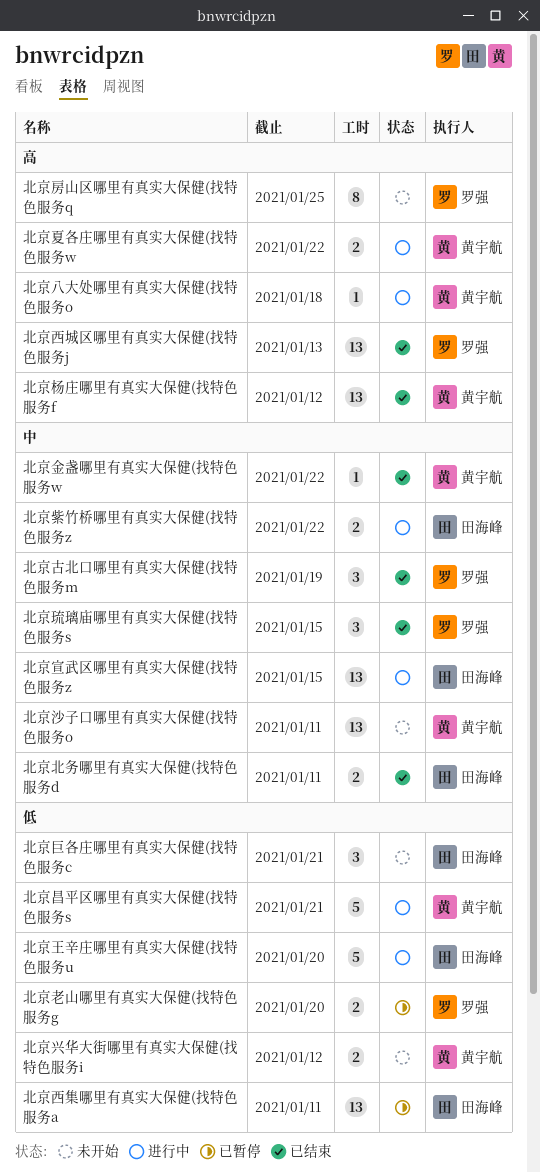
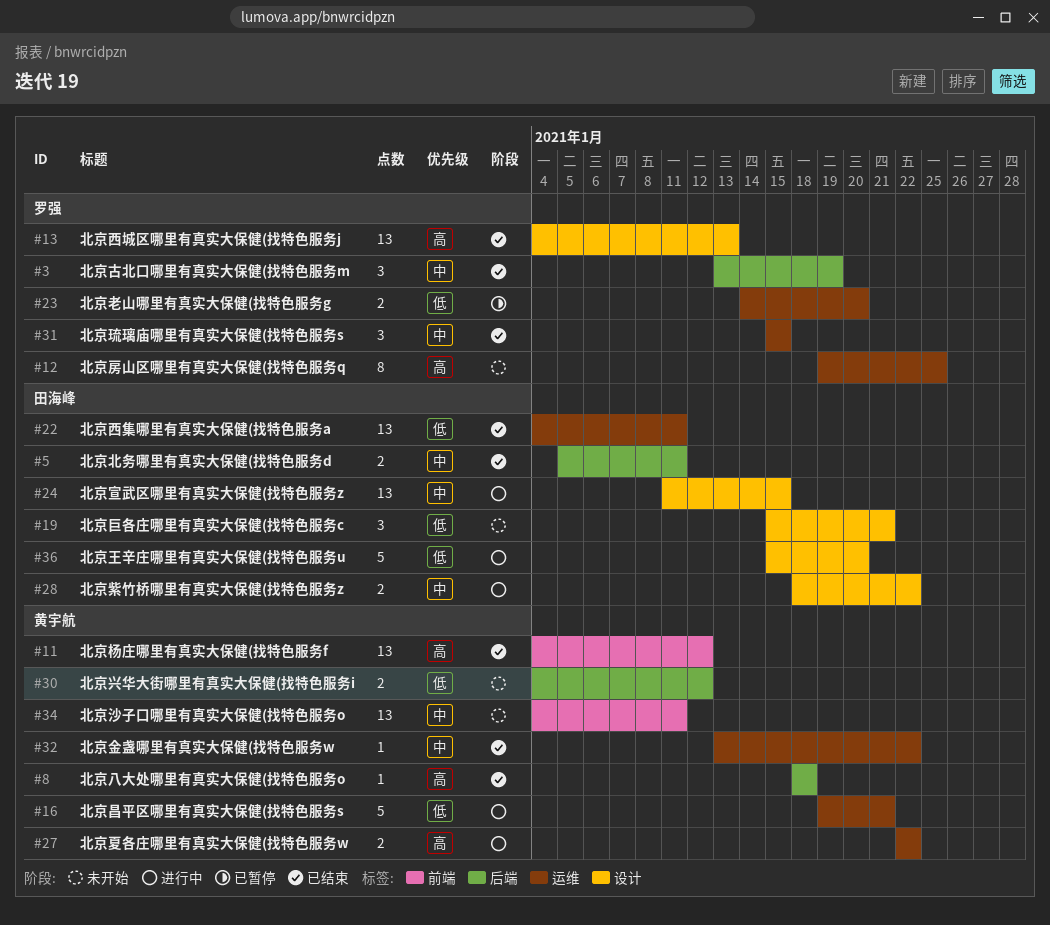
北京八大处哪里有真实大保健(找特色服务o, status: 进行中 -> 已结束
北京西集哪里有真实大保健(找特色服务a, status: 已暂停 -> 已结束

